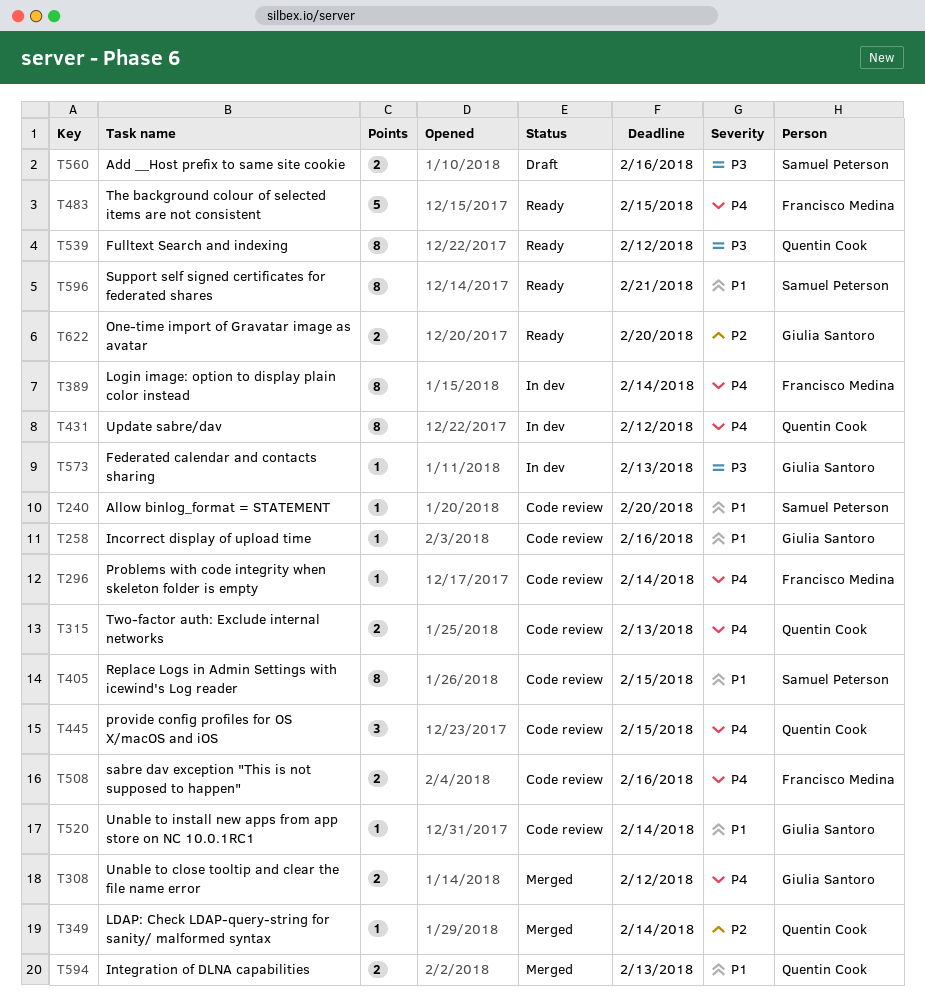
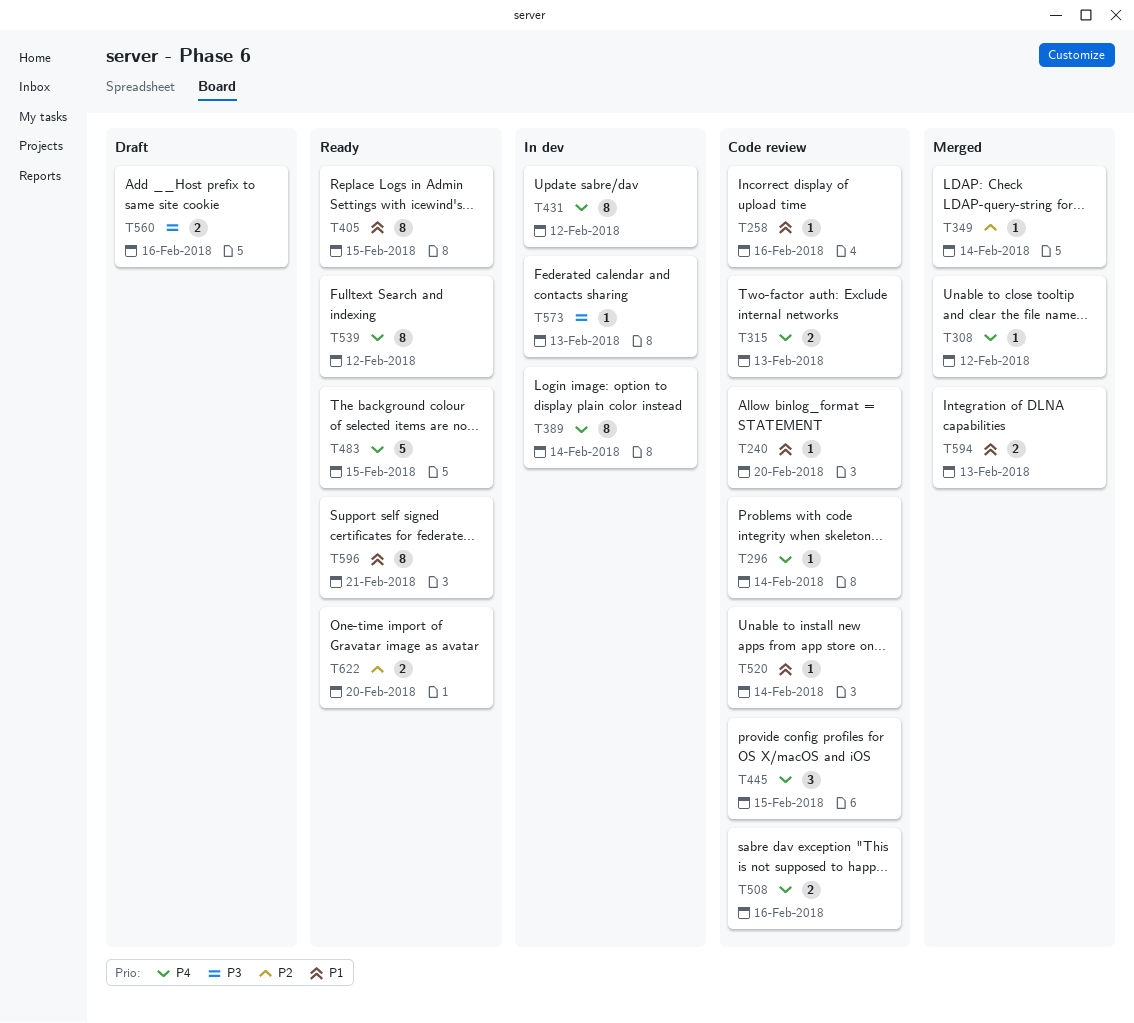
T308, estimate: 2 -> 1
T405, status: Code review -> Ready
T539, priority: P3 -> P4

